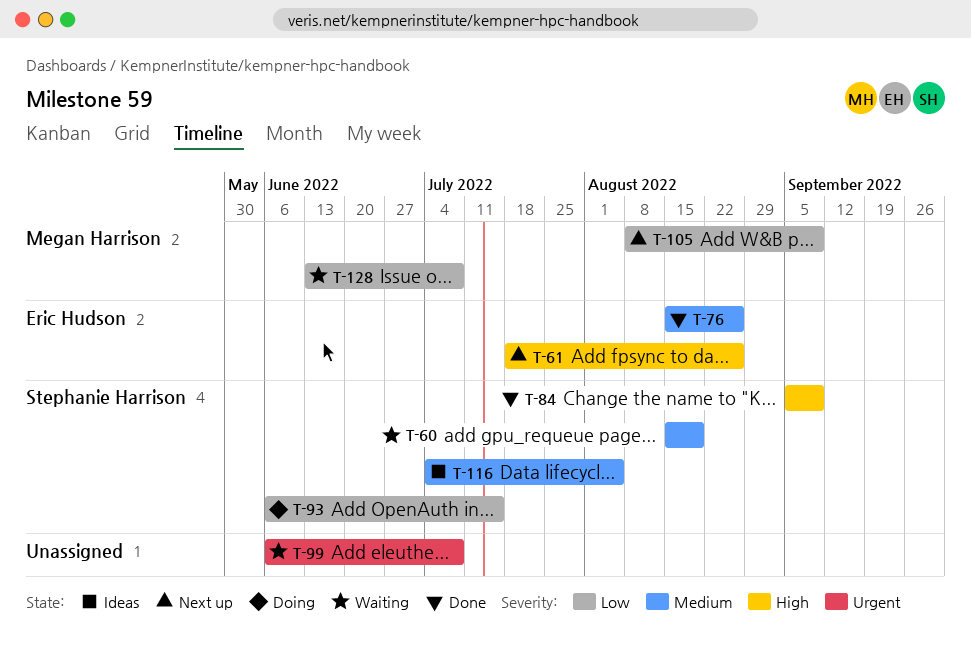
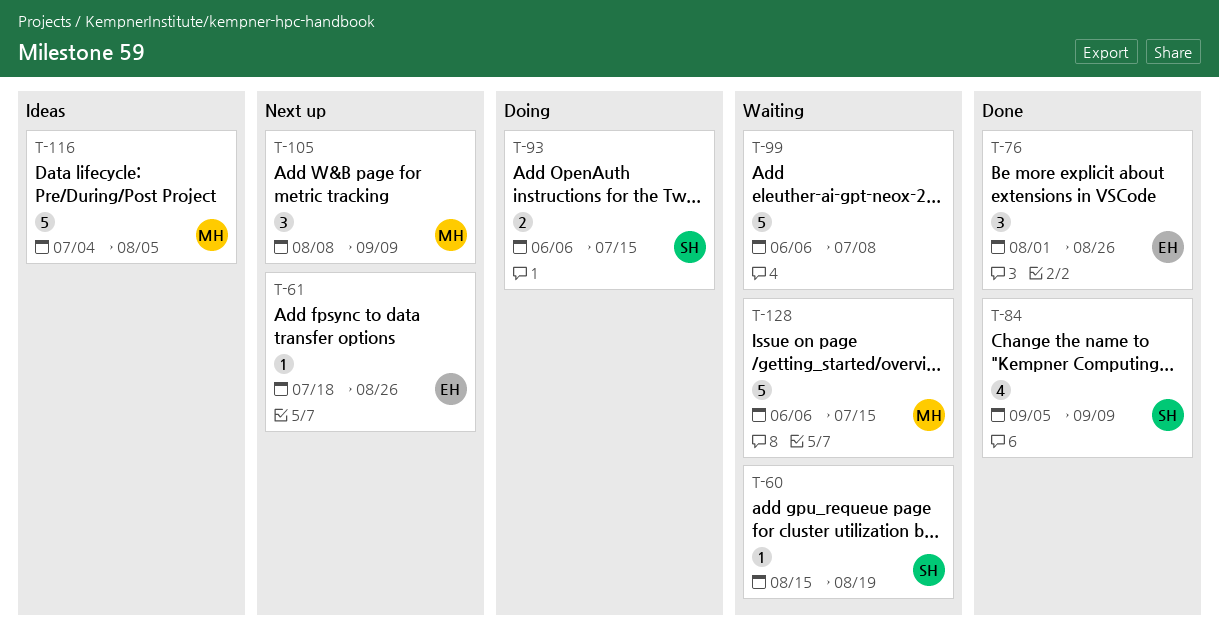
T-76, start: Aug 15 -> Aug 1
T-116, owner: Stephanie Harrison -> Megan Harrison
T-128, start: Jun 13 -> Jun 6
T-128, due: Jul 8 -> Jul 15

